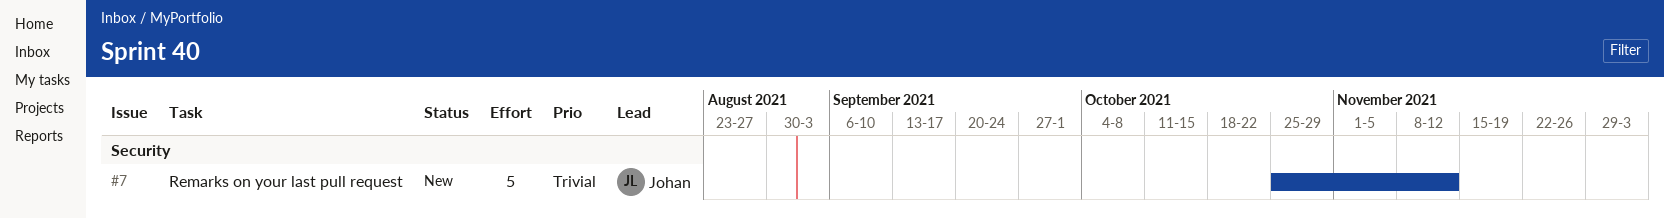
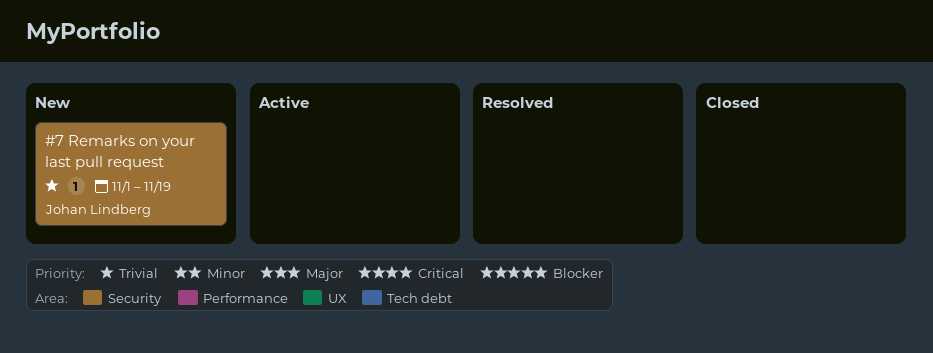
#7, estimate: 5 -> 1
#7, start: Oct 25 -> Nov 1
#7, due: Nov 12 -> Nov 19

